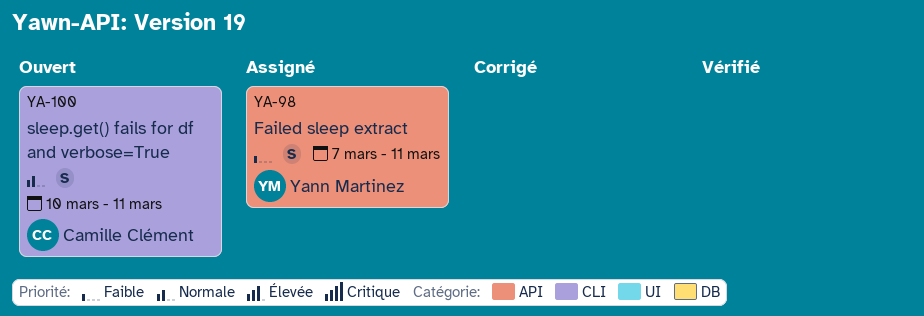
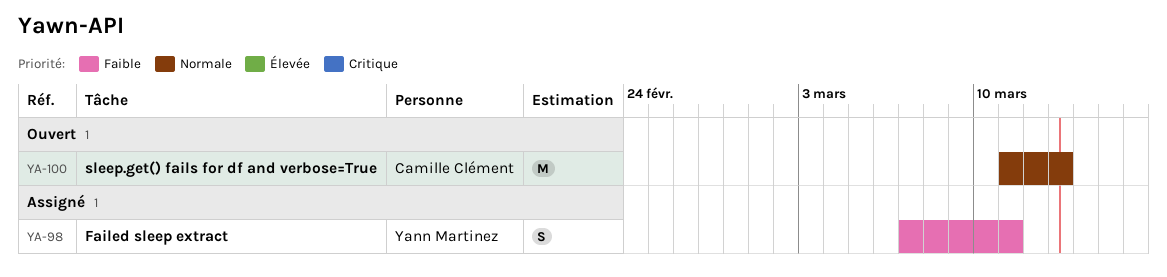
YA-100, estimate: S -> M
YA-100, start: Mar 10 -> Mar 11
YA-100, due: Mar 11 -> Mar 13

